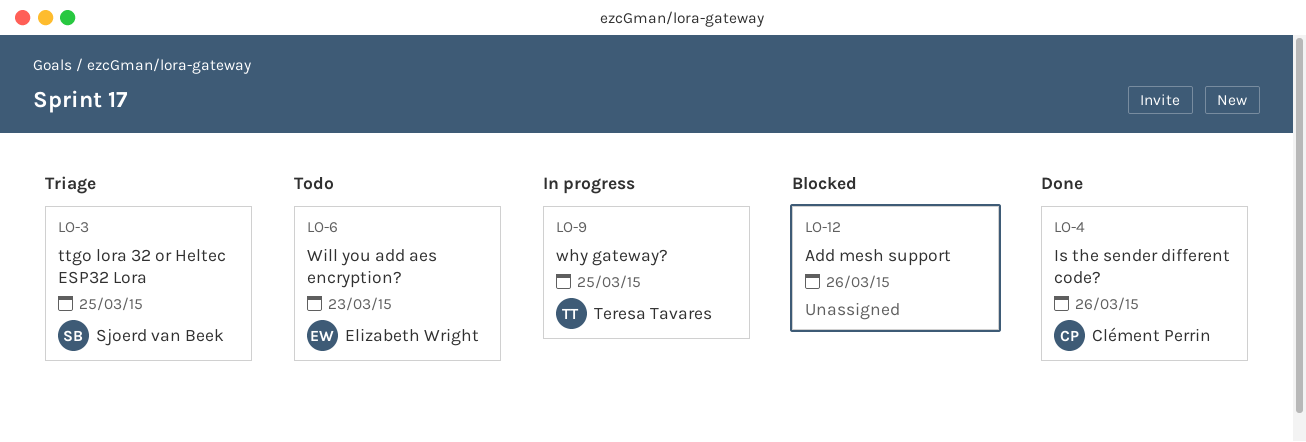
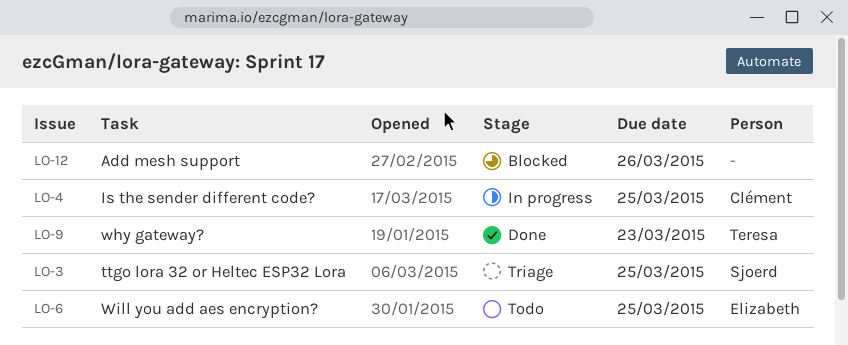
LO-4, status: Done -> In progress
LO-4, due: Mar 26 -> Mar 25
LO-6, due: Mar 23 -> Mar 25
LO-9, status: In progress -> Done
LO-9, due: Mar 25 -> Mar 23

